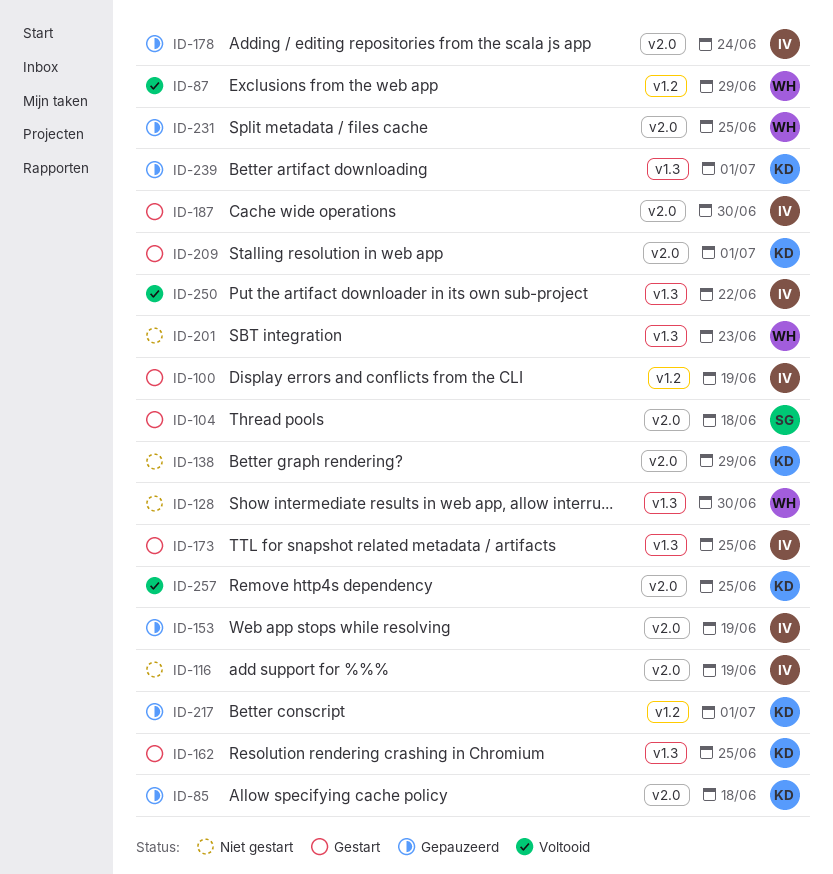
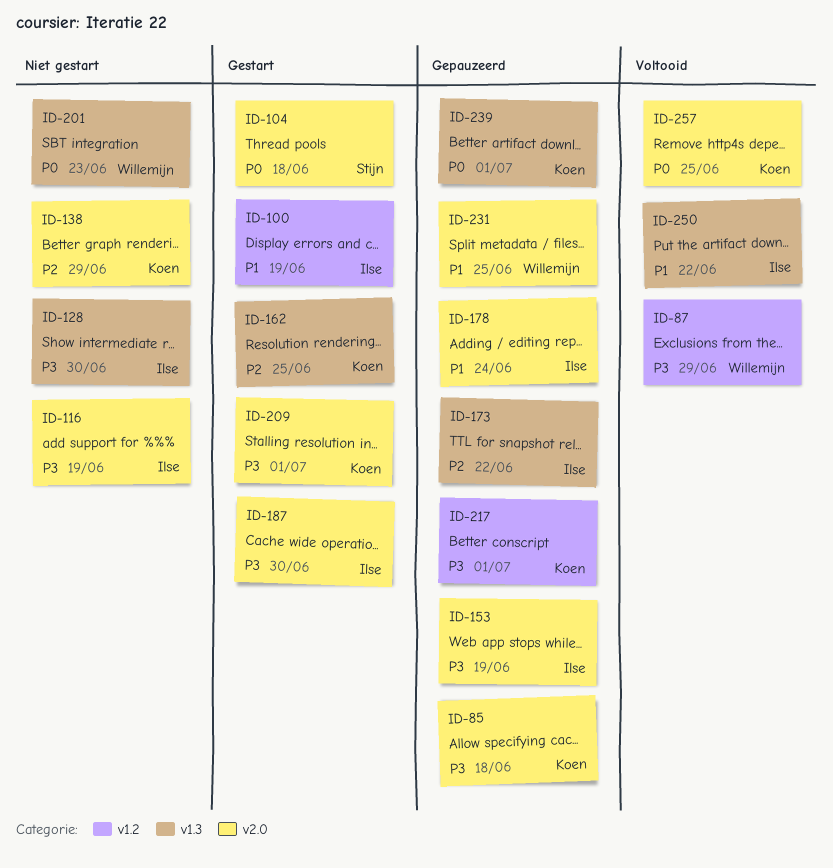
ID-128, owner: Willemijn -> Ilse
ID-173, status: Gestart -> Gepauzeerd
ID-173, due: Jun 25 -> Jun 22

